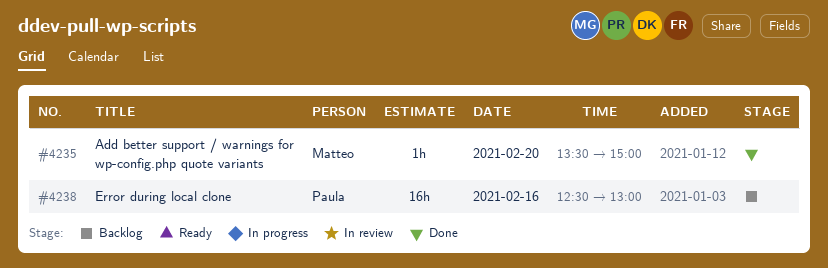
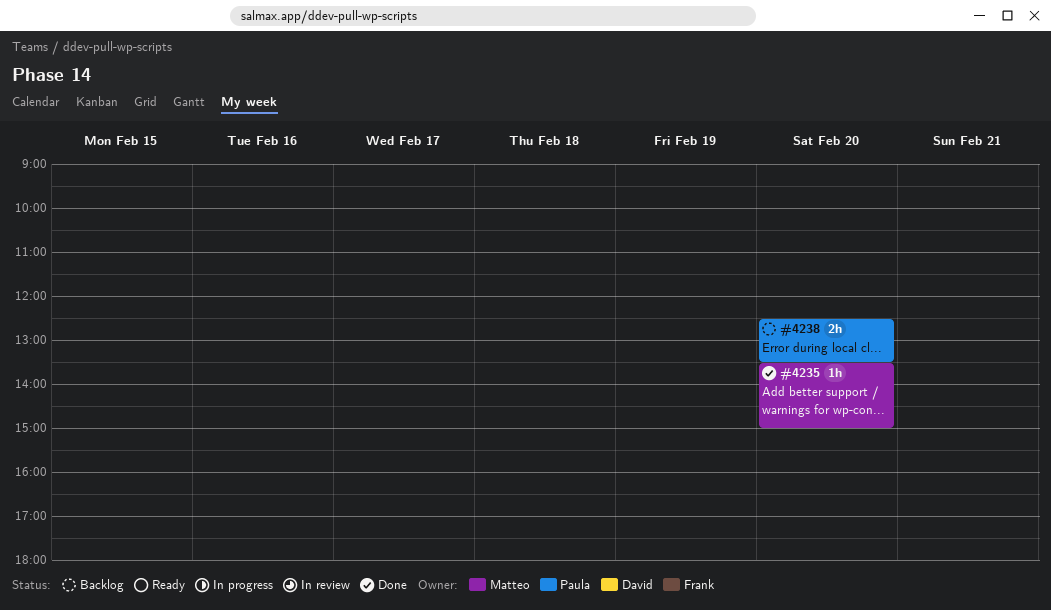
#4238, estimate: 16h -> 2h
#4238, day: Feb 16 -> Feb 20
#4238, ends: 13:00 -> 13:30

